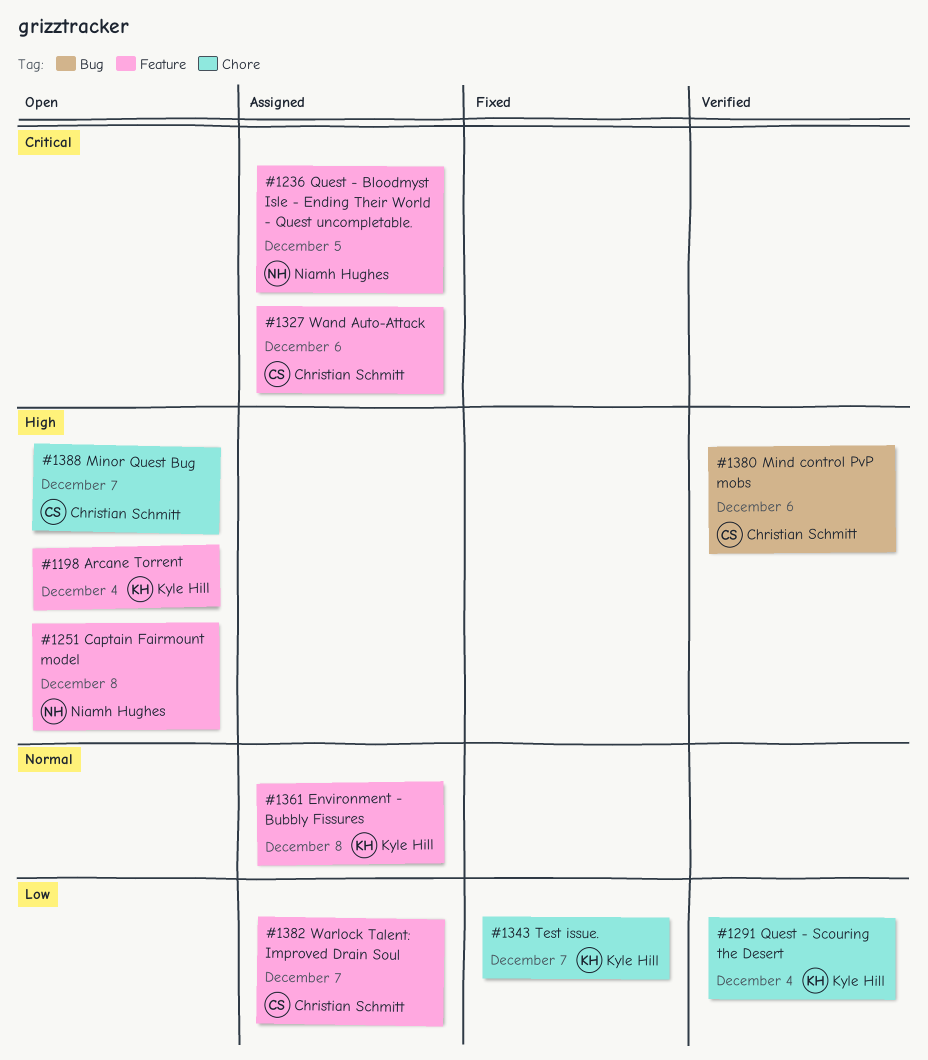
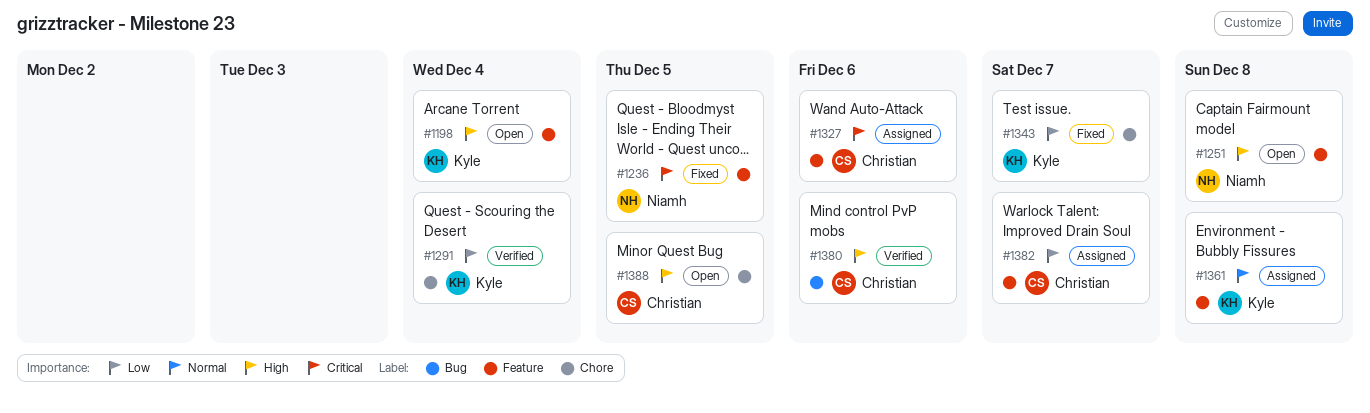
#1236, status: Assigned -> Fixed
#1388, due: Dec 7 -> Dec 5

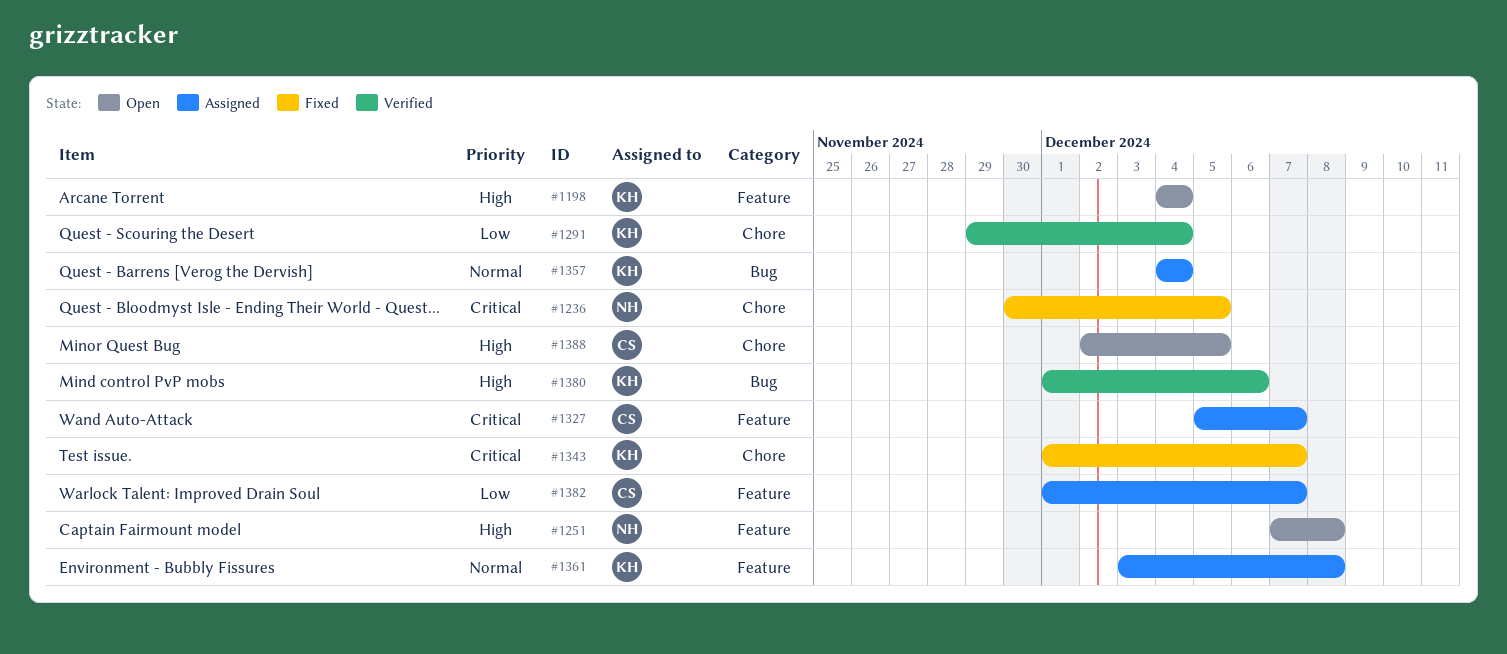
#1236, label: Feature -> Chore
#1327, due: Dec 6 -> Dec 7
#1343, priority: Low -> Critical
#1357: none -> present
#1380, owner: Christian -> Kyle

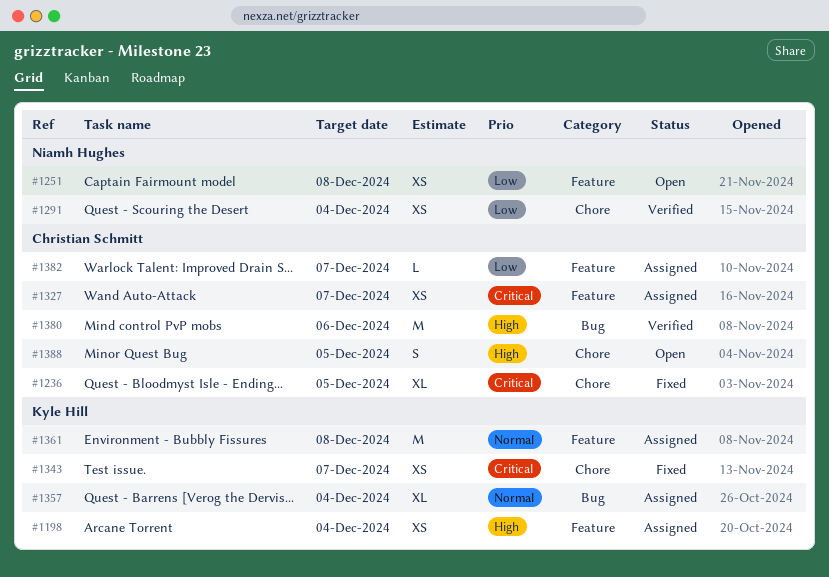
#1198, status: Open -> Assigned
#1236, owner: Niamh Hughes -> Christian Schmitt
#1251, priority: High -> Low
#1291, owner: Kyle Hill -> Niamh Hughes
#1380, owner: Kyle Hill -> Christian Schmitt

